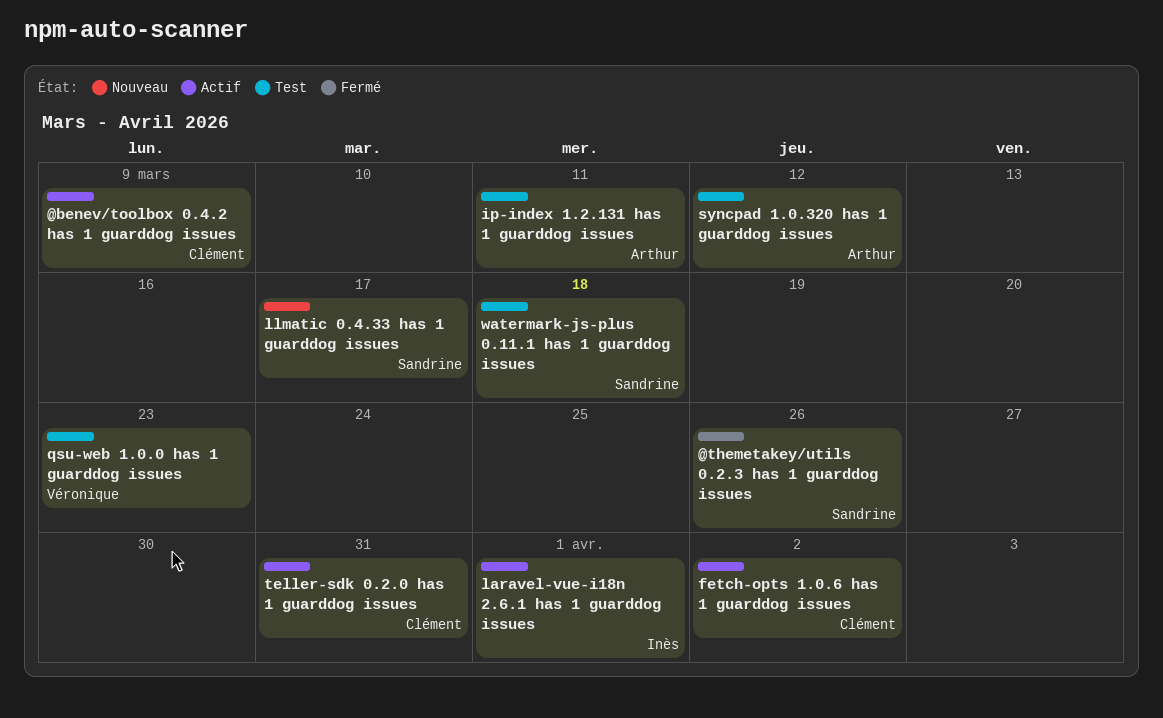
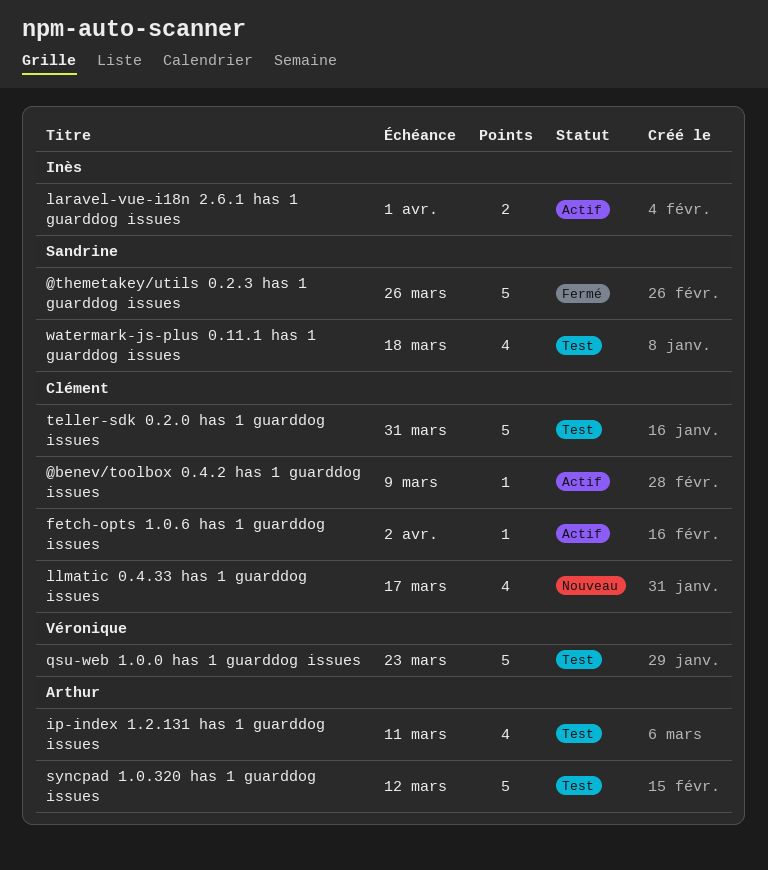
llmatic 0.4.33 has 1 guarddog issues, owner: Sandrine -> Clément
teller-sdk 0.2.0 has 1 guarddog issues, status: Actif -> Test

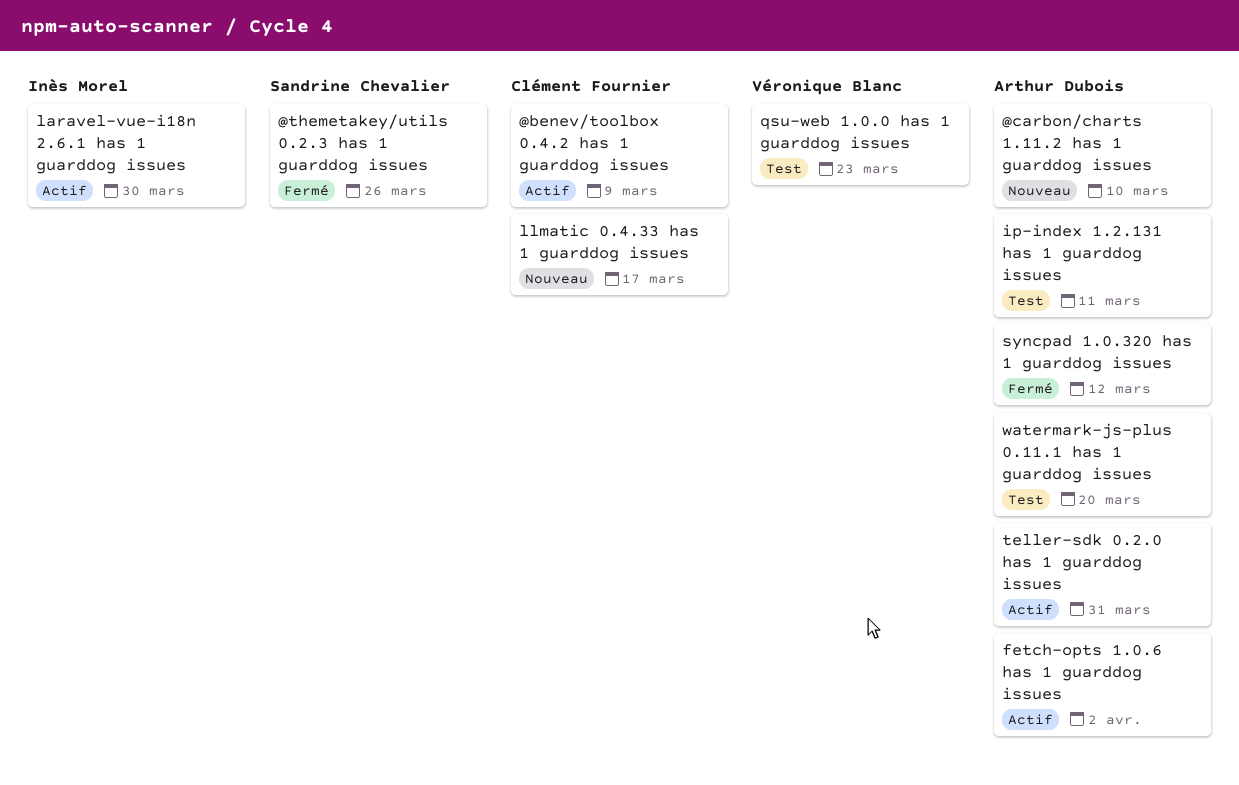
@carbon/charts 1.11.2 has 1 guarddog issues: none -> present
fetch-opts 1.0.6 has 1 guarddog issues, owner: Clément Fournier -> Arthur Dubois
laravel-vue-i18n 2.6.1 has 1 guarddog issues, due: Apr 1 -> Mar 30
syncpad 1.0.320 has 1 guarddog issues, status: Test -> Fermé
teller-sdk 0.2.0 has 1 guarddog issues, status: Test -> Actif
teller-sdk 0.2.0 has 1 guarddog issues, owner: Clément Fournier -> Arthur Dubois
watermark-js-plus 0.11.1 has 1 guarddog issues, owner: Sandrine Chevalier -> Arthur Dubois
watermark-js-plus 0.11.1 has 1 guarddog issues, due: Mar 18 -> Mar 20

